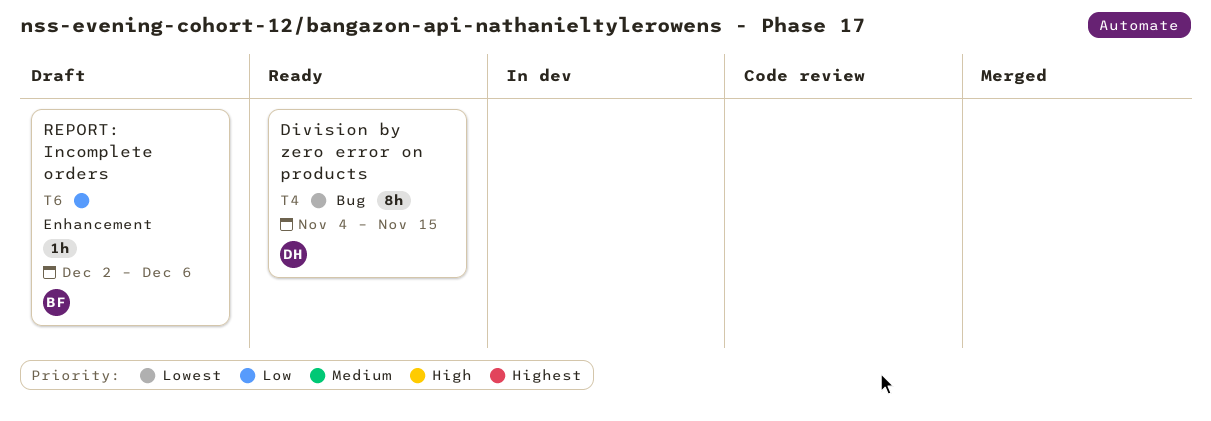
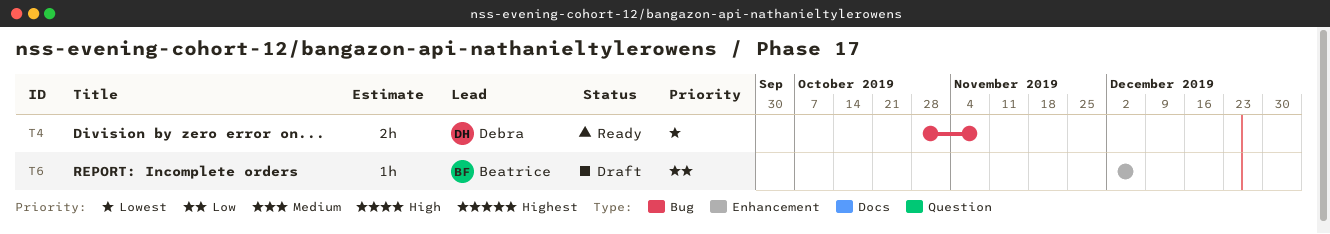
T4, estimate: 8h -> 2h
T4, start: Nov 4 -> Oct 28
T4, due: Nov 15 -> Nov 8

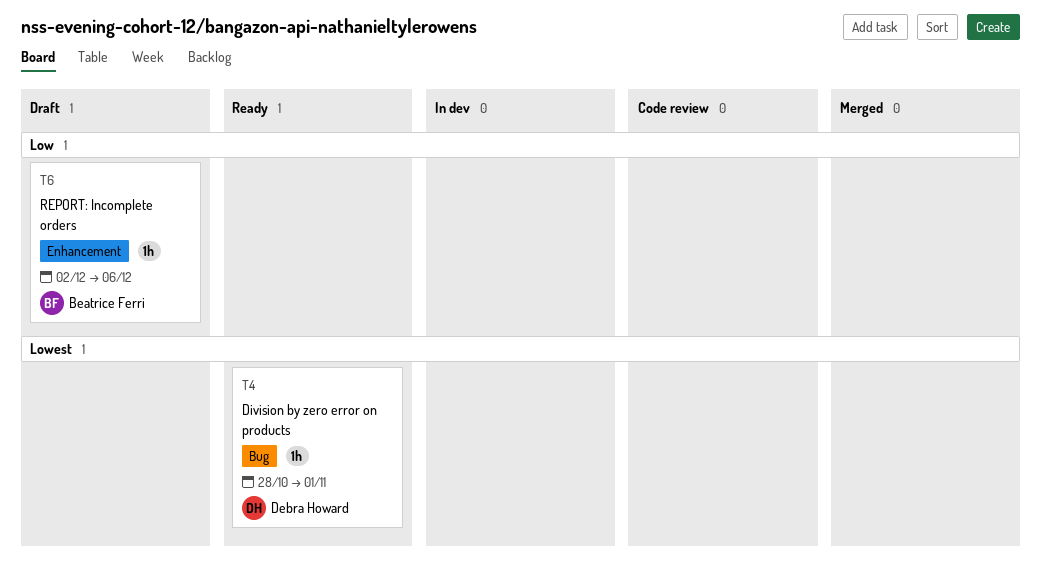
T4, estimate: 2h -> 1h
T4, due: Nov 8 -> Nov 1

